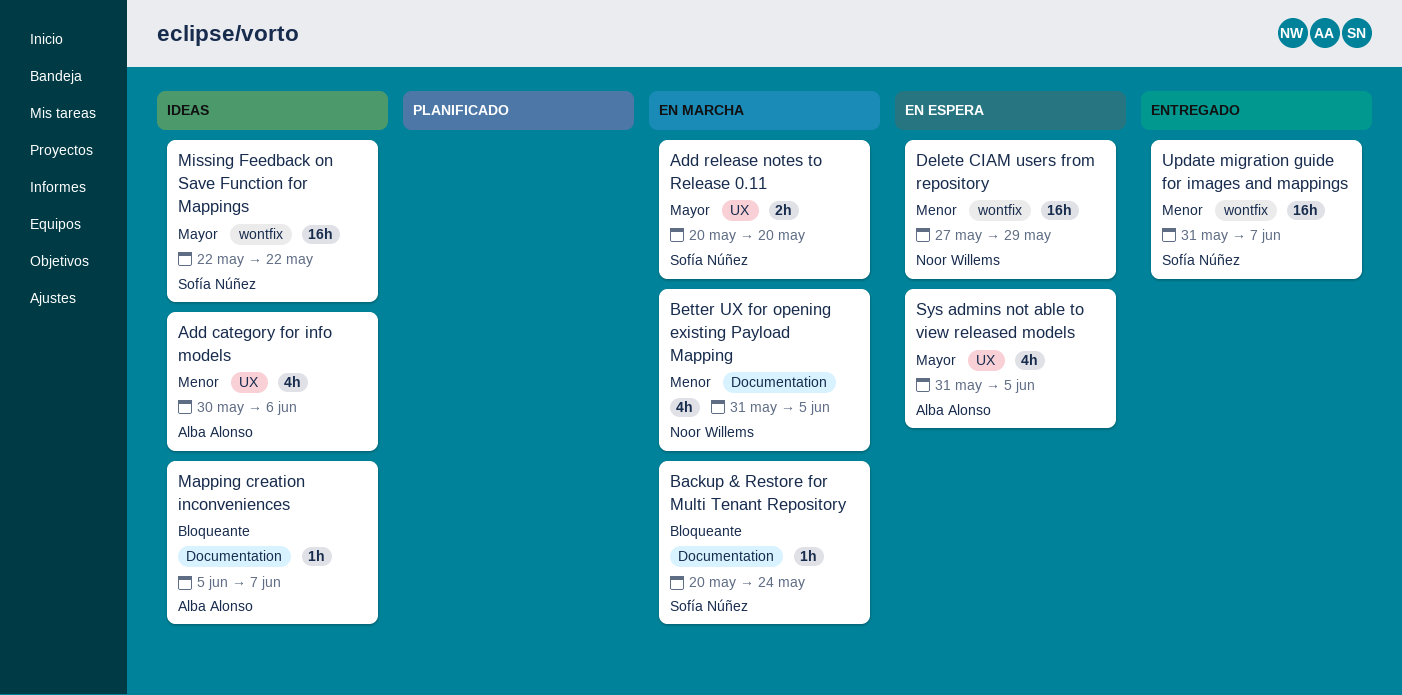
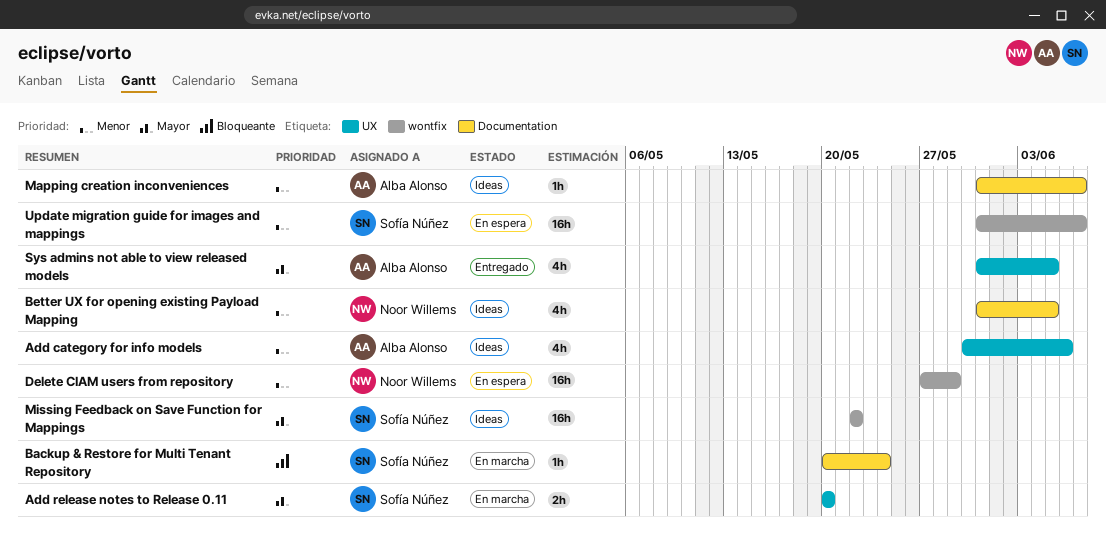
Better UX for opening existing Payload Mapping, status: En marcha -> Ideas
Mapping creation inconveniences, priority: Bloqueante -> Menor
Mapping creation inconveniences, start: Jun 5 -> May 31
Sys admins not able to view released models, status: En espera -> Entregado
Update migration guide for images and mappings, status: Entregado -> En espera

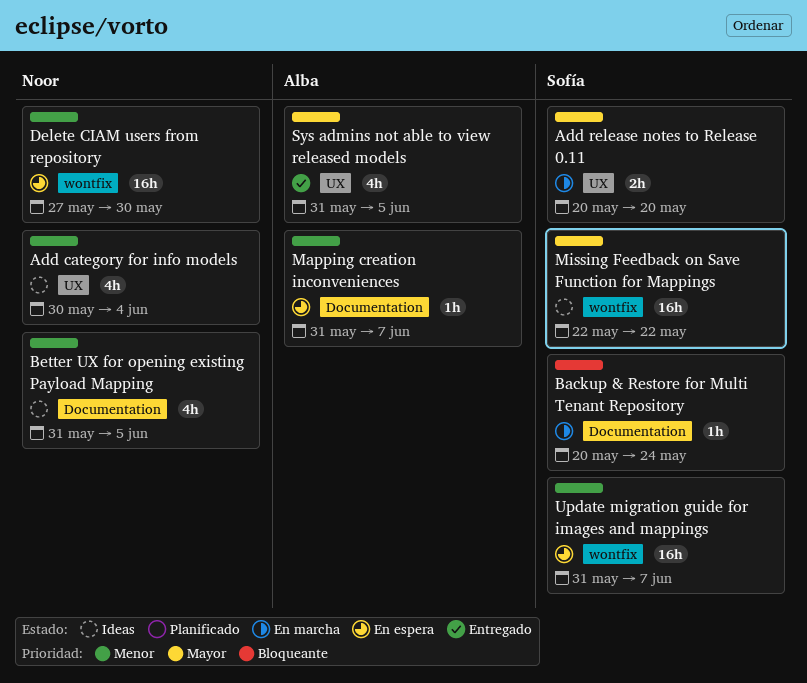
Add category for info models, owner: Alba Alonso -> Noor Willems
Add category for info models, due: Jun 6 -> Jun 4
Delete CIAM users from repository, due: May 29 -> May 30
Mapping creation inconveniences, status: Ideas -> En espera

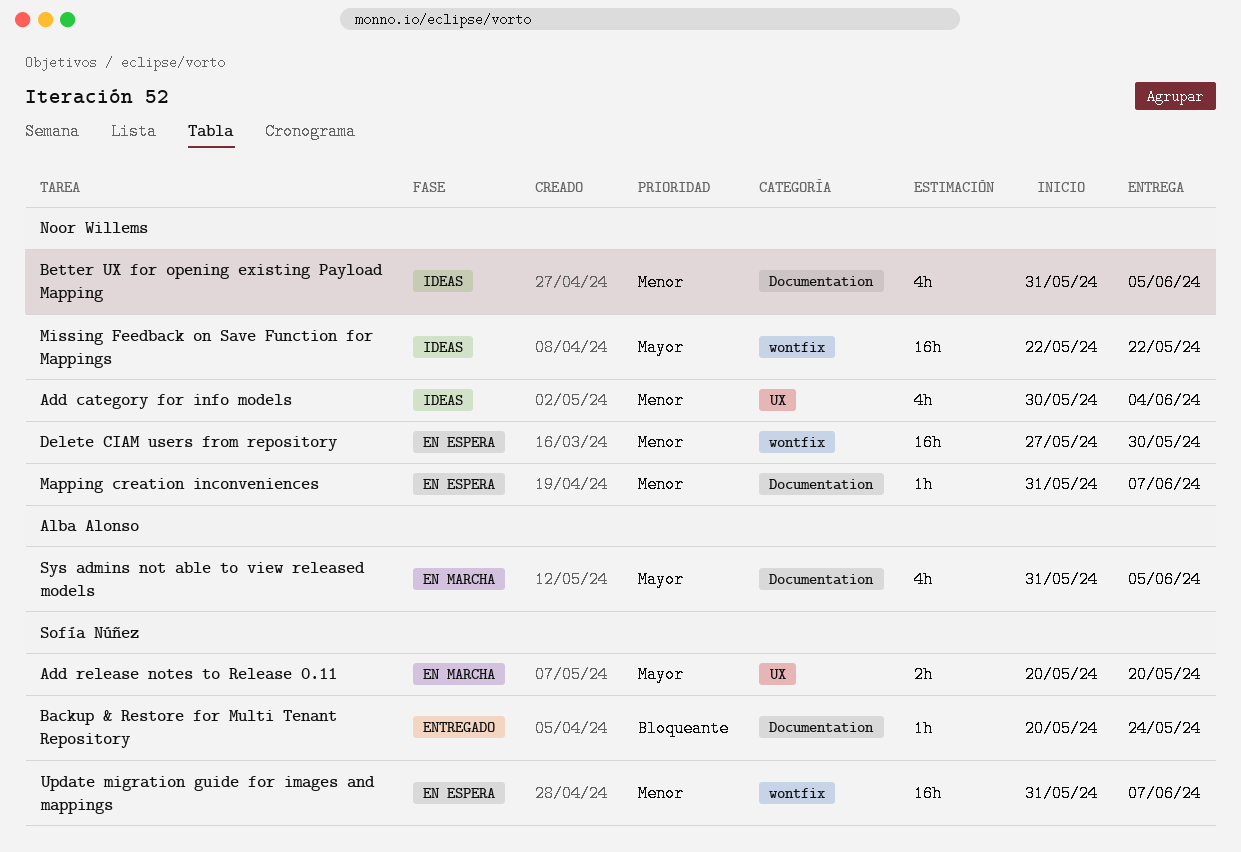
Backup & Restore for Multi Tenant Repository, status: En marcha -> Entregado
Mapping creation inconveniences, owner: Alba Alonso -> Noor Willems
Missing Feedback on Save Function for Mappings, owner: Sofía Núñez -> Noor Willems
Sys admins not able to view released models, status: Entregado -> En marcha
Sys admins not able to view released models, label: UX -> Documentation

